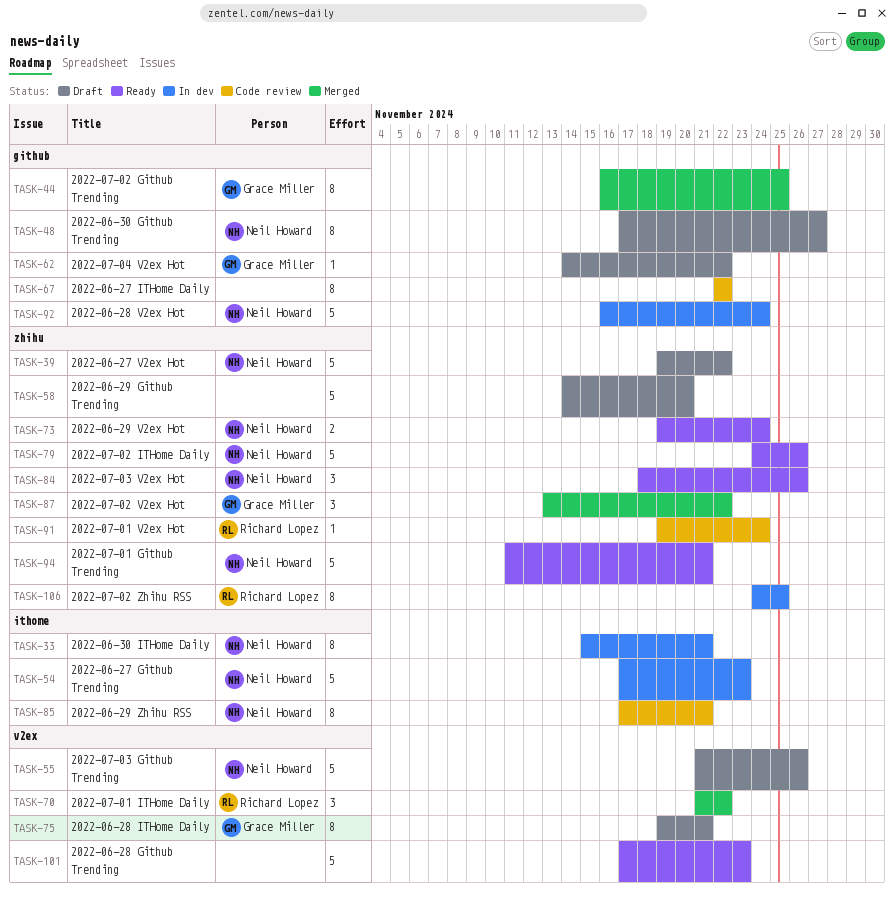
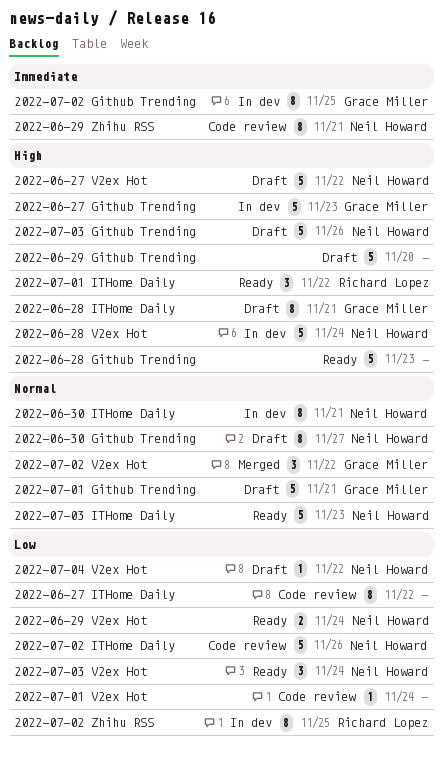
2022-06-27 Github Trending, owner: Neil Howard -> Grace Miller
2022-07-01 Github Trending, status: Ready -> Draft
2022-07-01 Github Trending, owner: Neil Howard -> Grace Miller
2022-07-01 ITHome Daily, status: Merged -> Ready
2022-07-01 V2ex Hot, owner: Richard Lopez -> none
2022-07-02 Github Trending, status: Merged -> In dev
2022-07-02 ITHome Daily, status: Ready -> Code review
2022-07-03 ITHome Daily: none -> present
2022-07-03 V2ex Hot, due: Nov 26 -> Nov 24
2022-07-04 V2ex Hot, owner: Grace Miller -> Neil Howard

